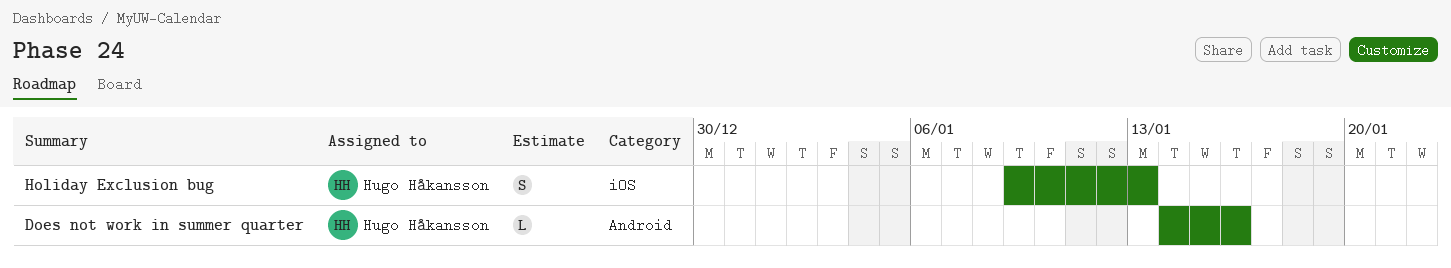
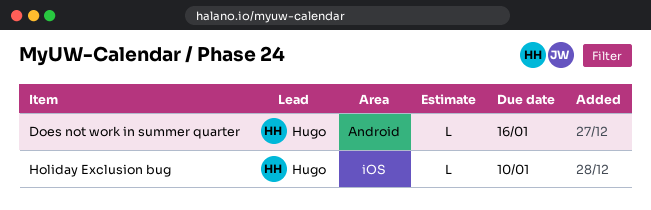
Holiday Exclusion bug, estimate: S -> L
Holiday Exclusion bug, due: Jan 13 -> Jan 10

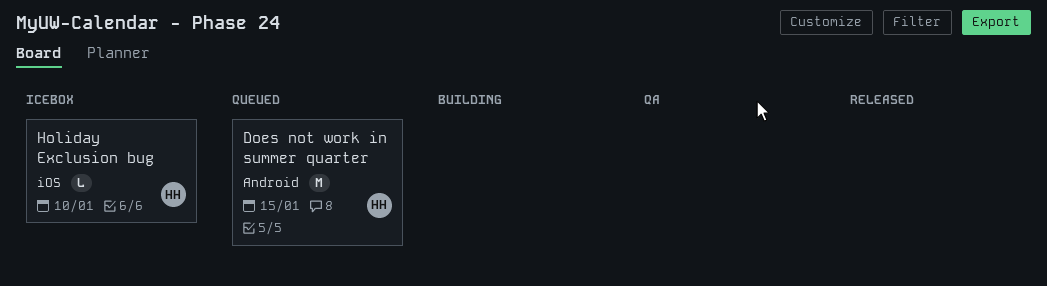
Does not work in summer quarter, estimate: L -> M
Does not work in summer quarter, due: Jan 16 -> Jan 15

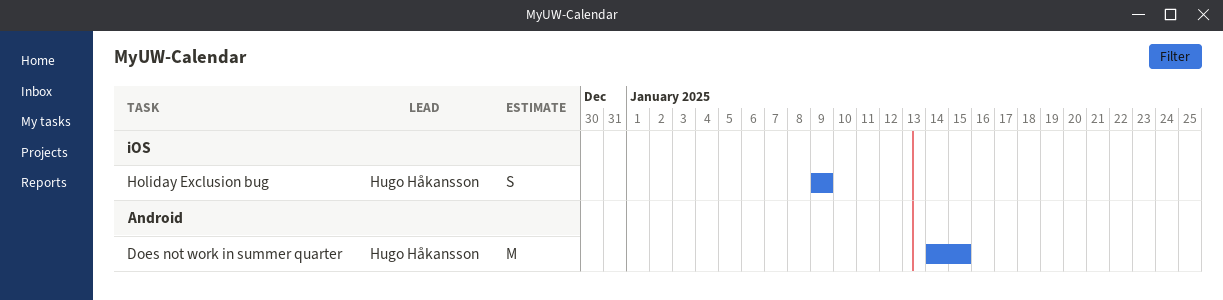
Holiday Exclusion bug, estimate: L -> S
Holiday Exclusion bug, due: Jan 10 -> Jan 9

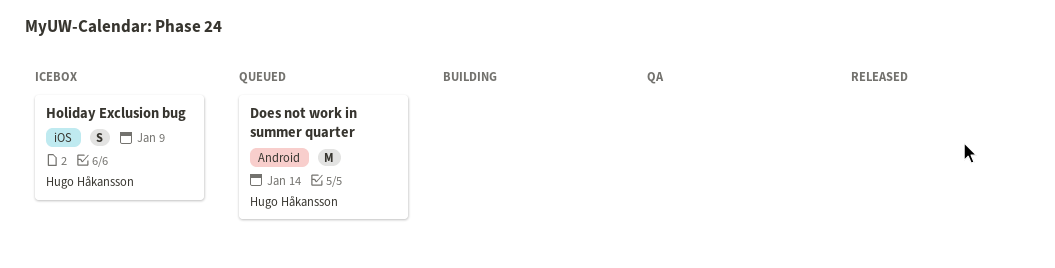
Does not work in summer quarter, due: Jan 15 -> Jan 14

